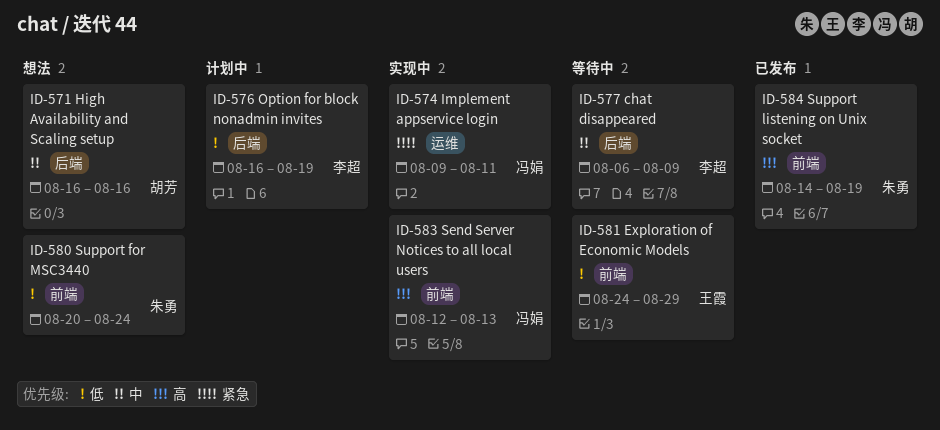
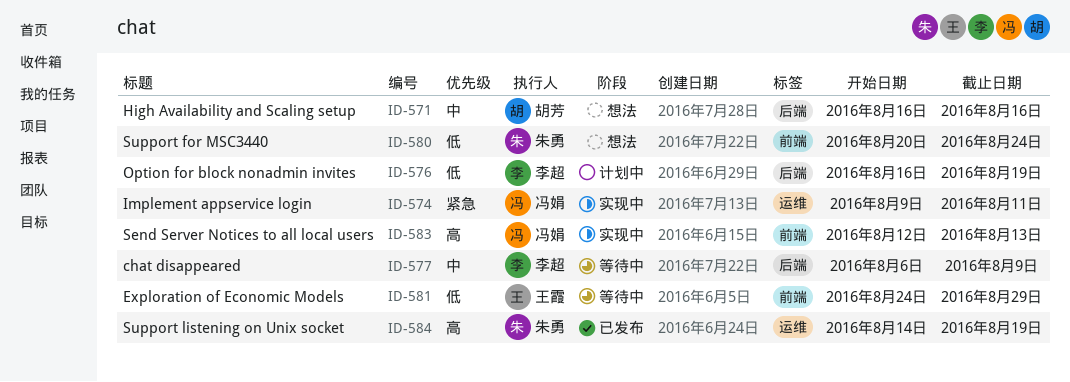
ID-584, label: 前端 -> 运维

